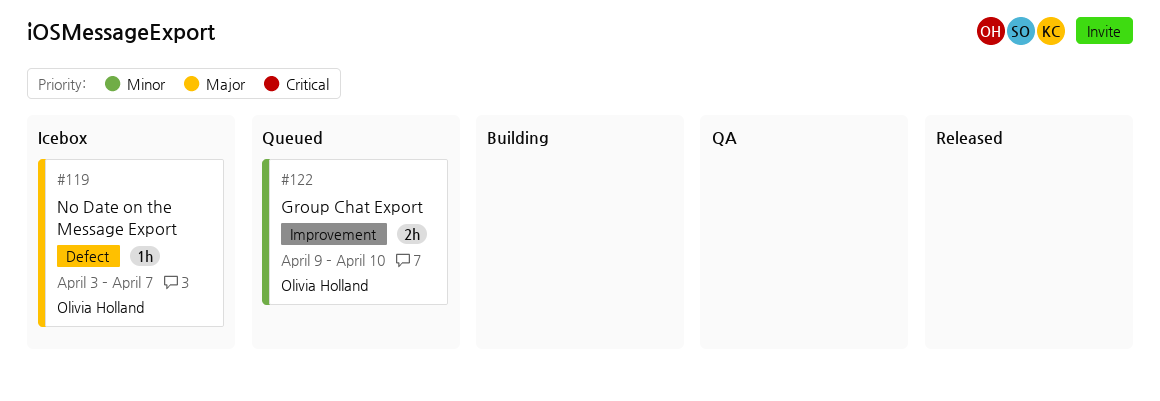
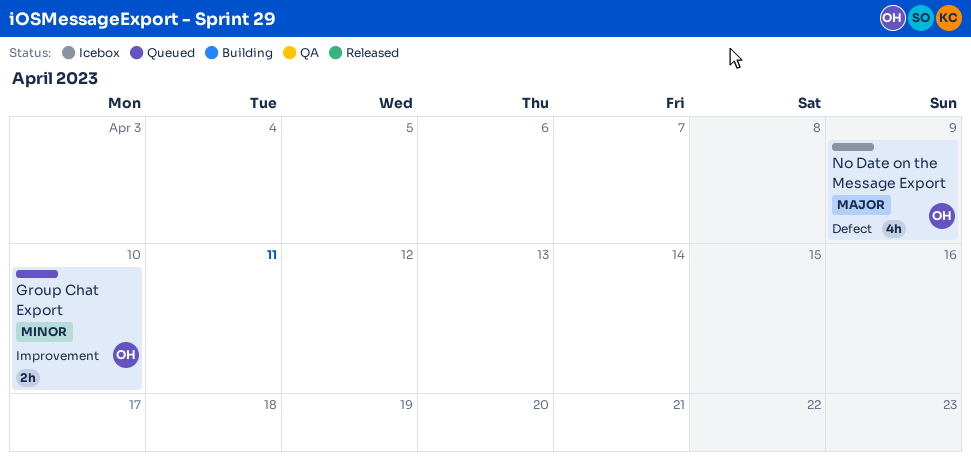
No Date on the Message Export, estimate: 1h -> 4h
No Date on the Message Export, due: Apr 7 -> Apr 9

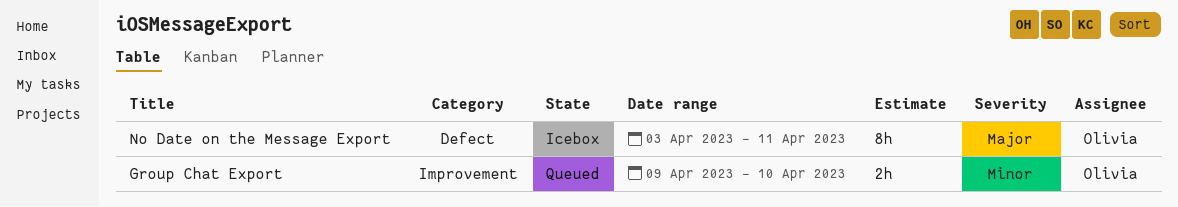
No Date on the Message Export, estimate: 4h -> 8h
No Date on the Message Export, due: Apr 9 -> Apr 11

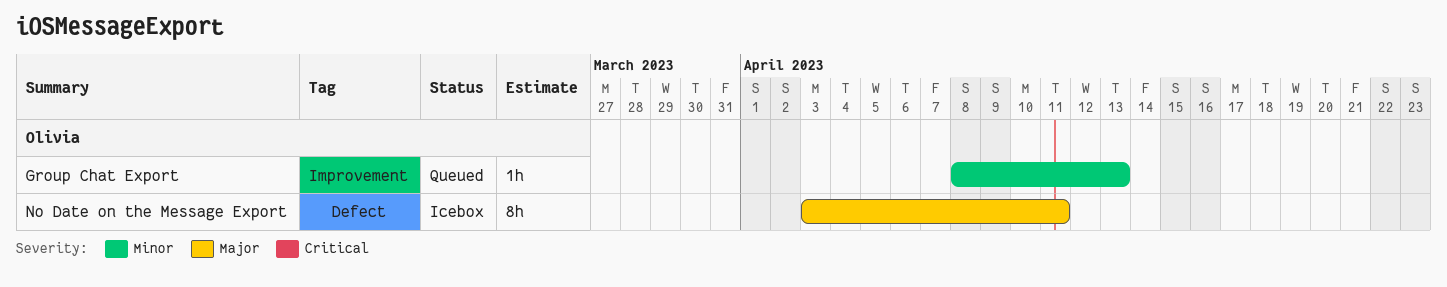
Group Chat Export, estimate: 2h -> 1h
Group Chat Export, start: Apr 9 -> Apr 8
Group Chat Export, due: Apr 10 -> Apr 13

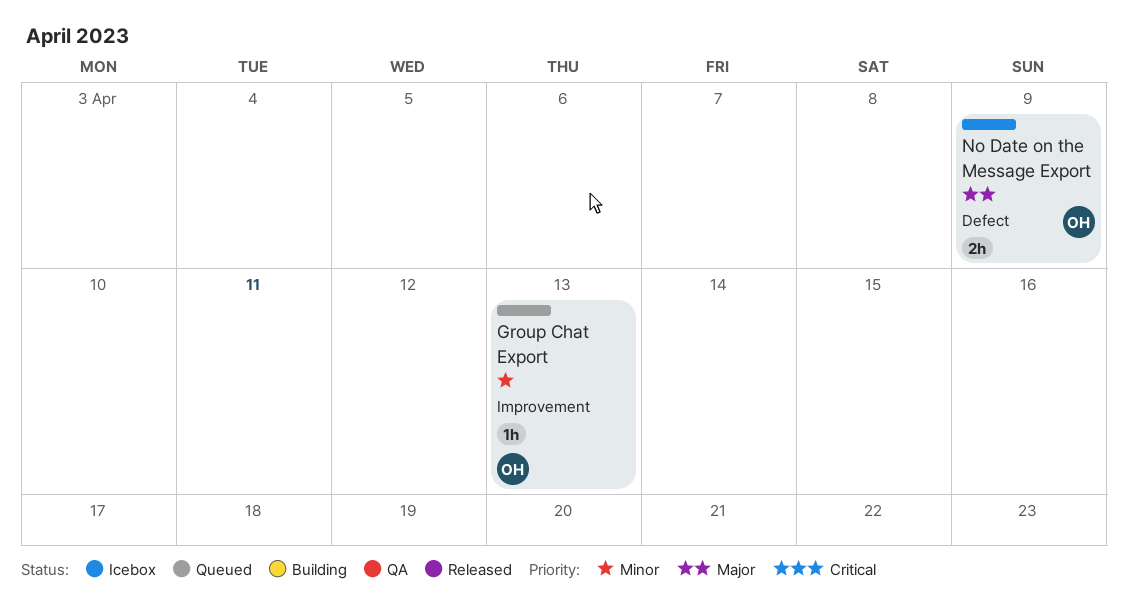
No Date on the Message Export, estimate: 8h -> 2h
No Date on the Message Export, due: Apr 11 -> Apr 9

